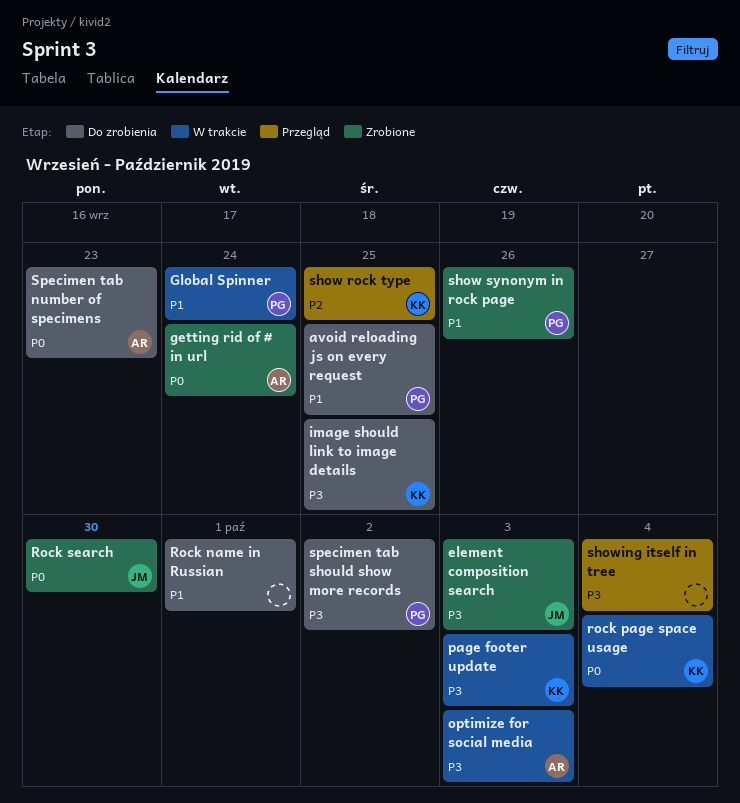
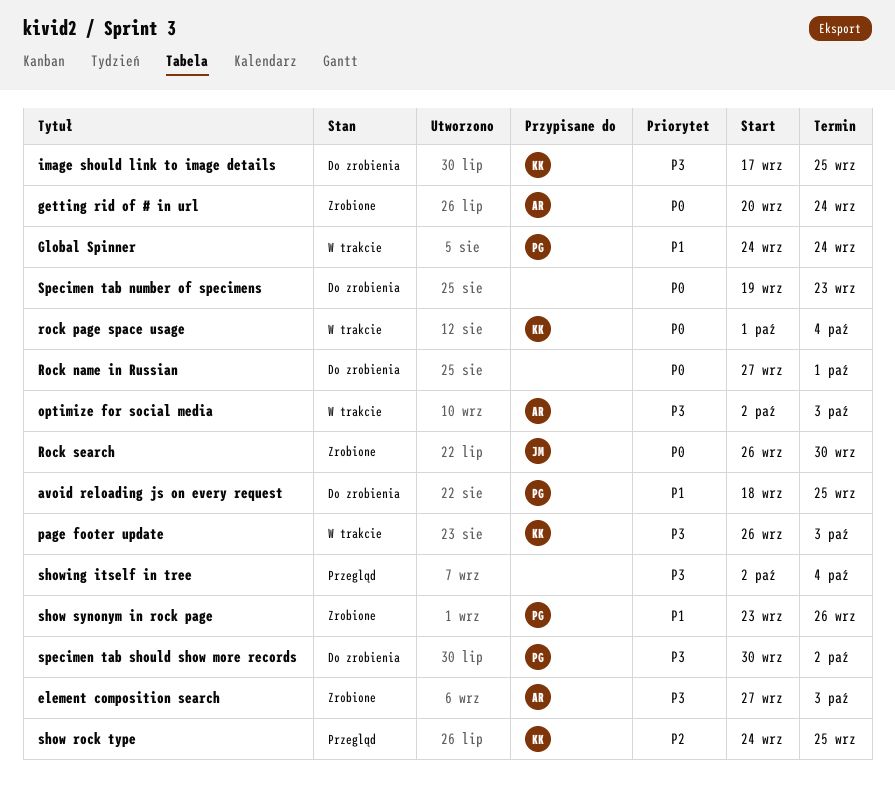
element composition search, owner: JM -> AR
Rock name in Russian, priority: P1 -> P0
Specimen tab number of specimens, owner: AR -> none

